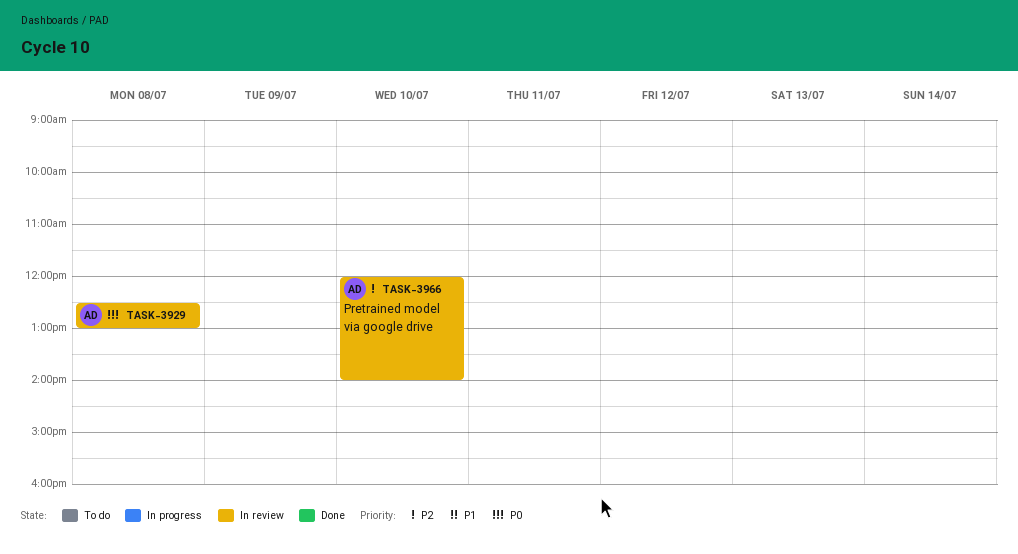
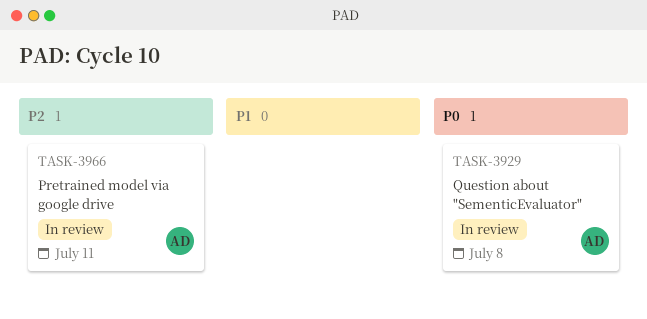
TASK-3966, day: Jul 10 -> Jul 11

